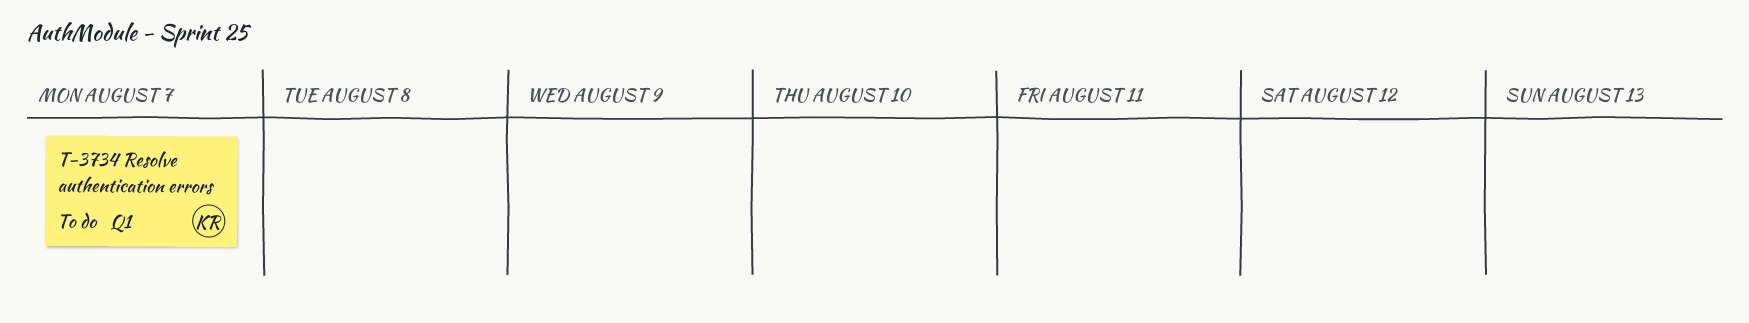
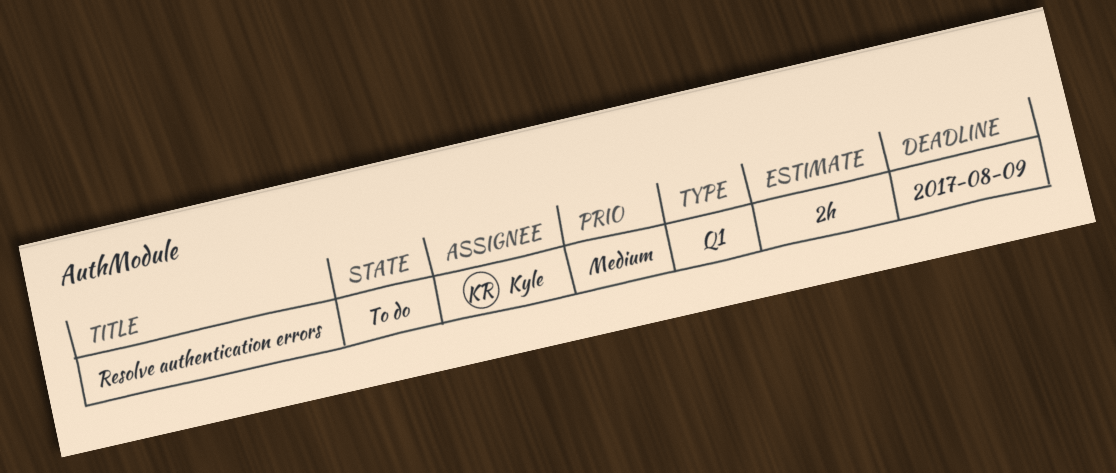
Resolve authentication errors, due: Aug 7 -> Aug 9

